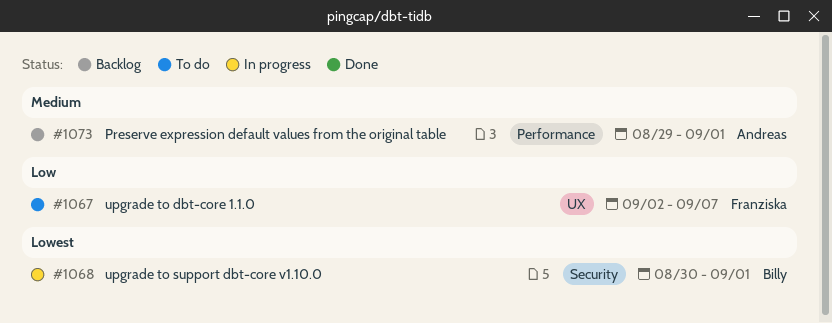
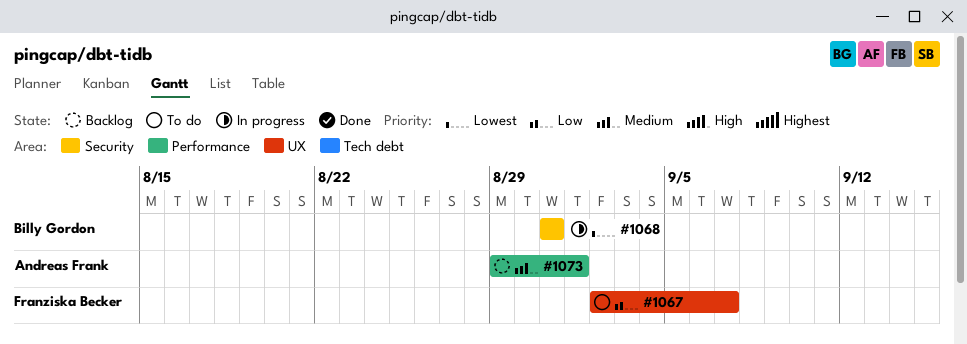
#1068, start: Aug 30 -> Aug 31
#1068, due: Sep 1 -> Aug 31

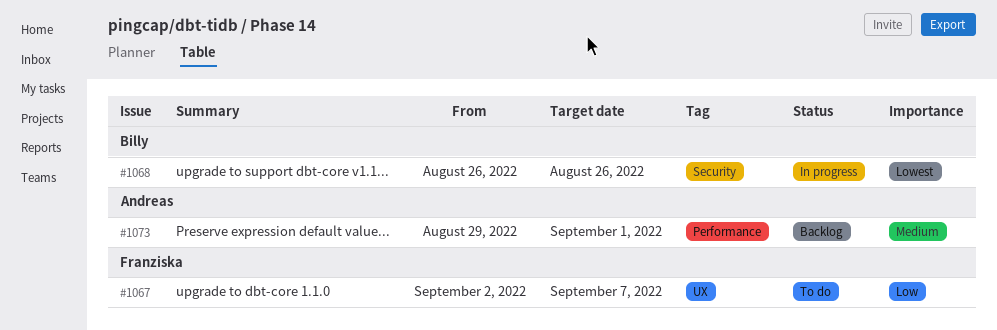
#1068, start: Aug 31 -> Aug 26
#1068, due: Aug 31 -> Aug 26

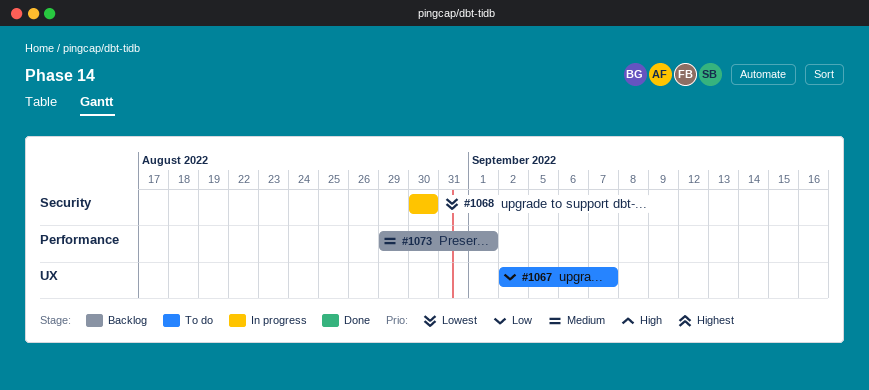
#1068, start: Aug 26 -> Aug 30
#1068, due: Aug 26 -> Aug 30

